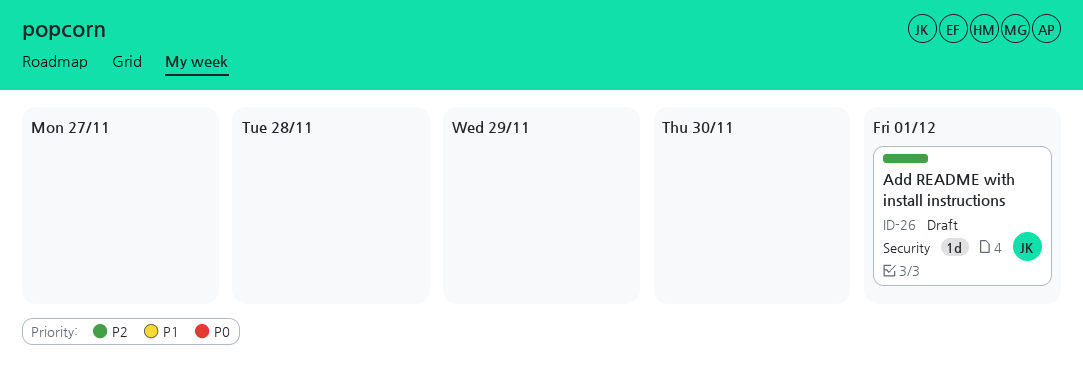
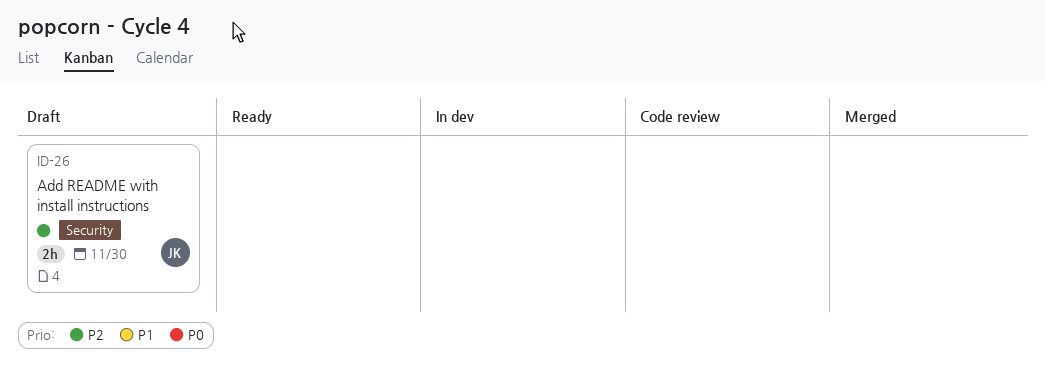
ID-26, estimate: 1d -> 2h
ID-26, due: Dec 1 -> Nov 30

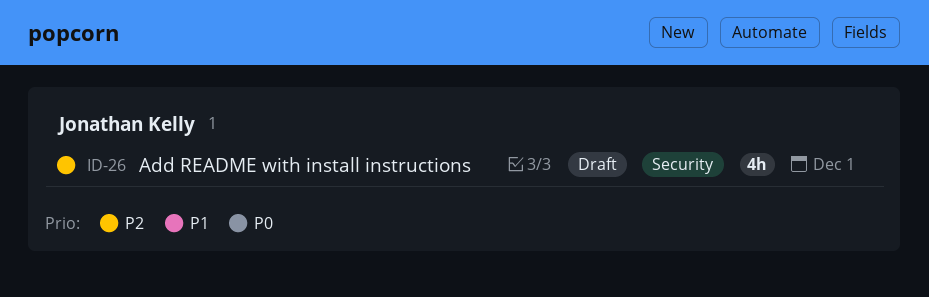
ID-26, estimate: 2h -> 4h
ID-26, due: Nov 30 -> Dec 1

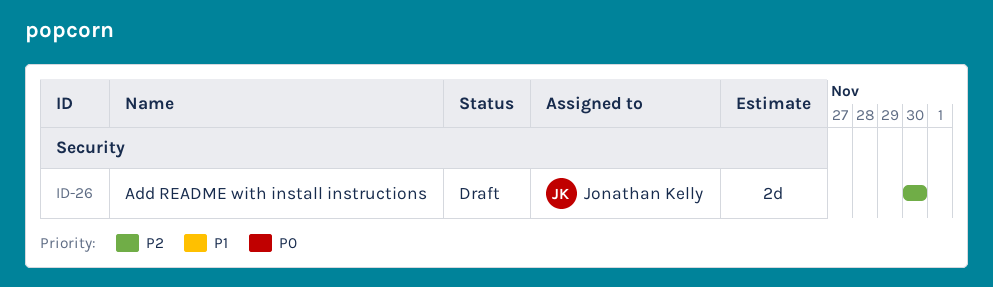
ID-26, estimate: 4h -> 2d
ID-26, due: Dec 1 -> Nov 30

